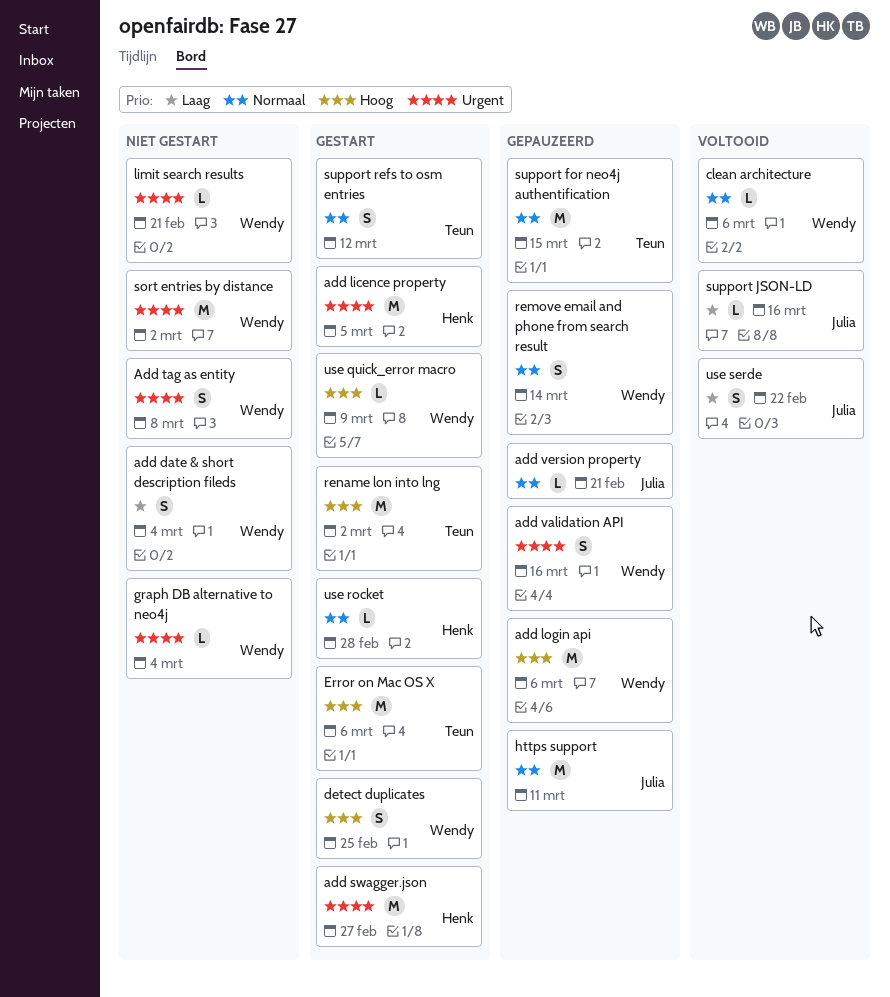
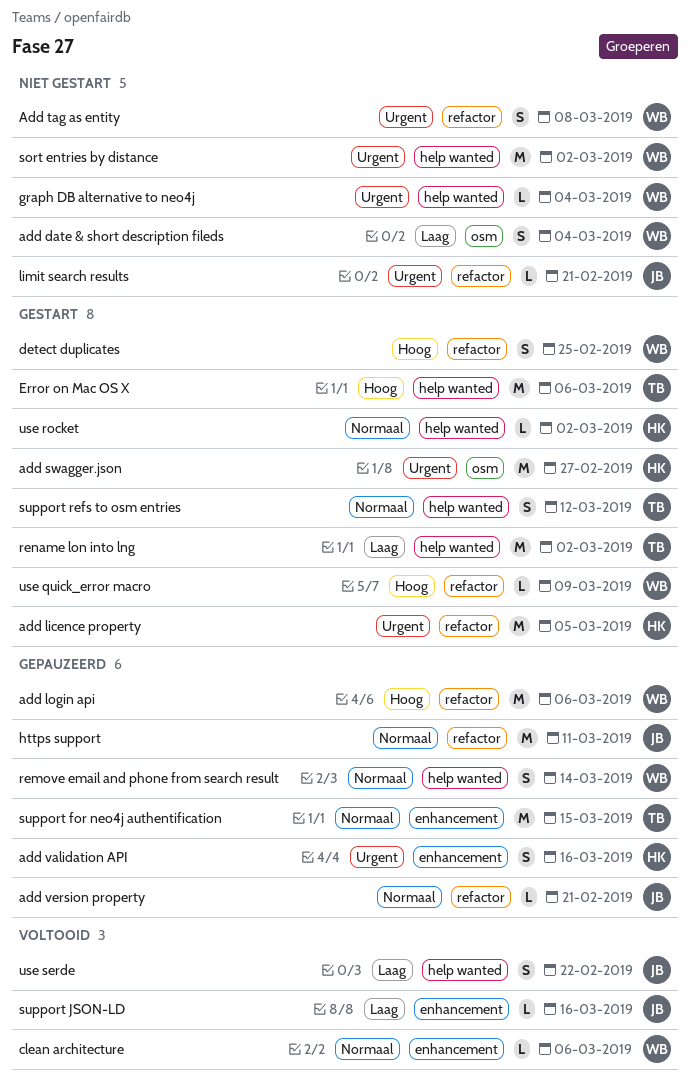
add validation API, owner: Wendy -> Henk
limit search results, owner: Wendy -> Julia
rename lon into lng, priority: Hoog -> Laag
use rocket, due: Feb 28 -> Mar 2

